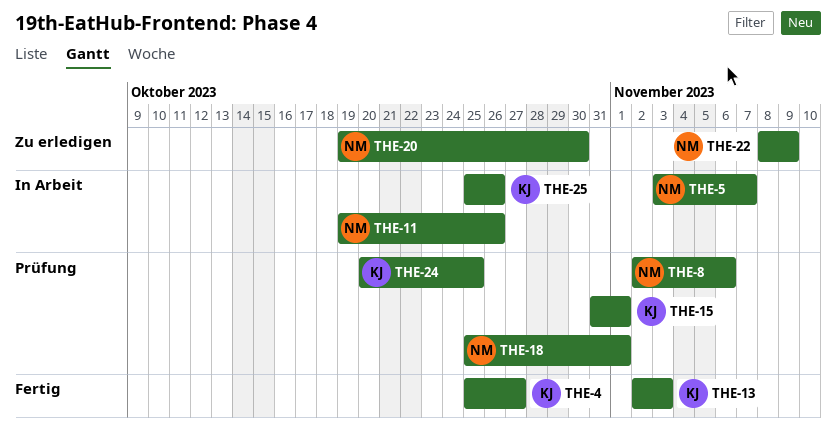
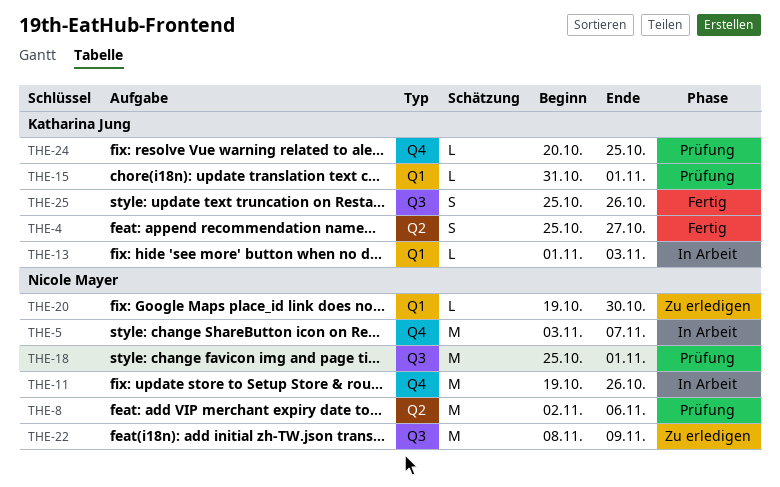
THE-13, status: Fertig -> In Arbeit
THE-13, start: Nov 2 -> Nov 1
THE-25, status: In Arbeit -> Fertig

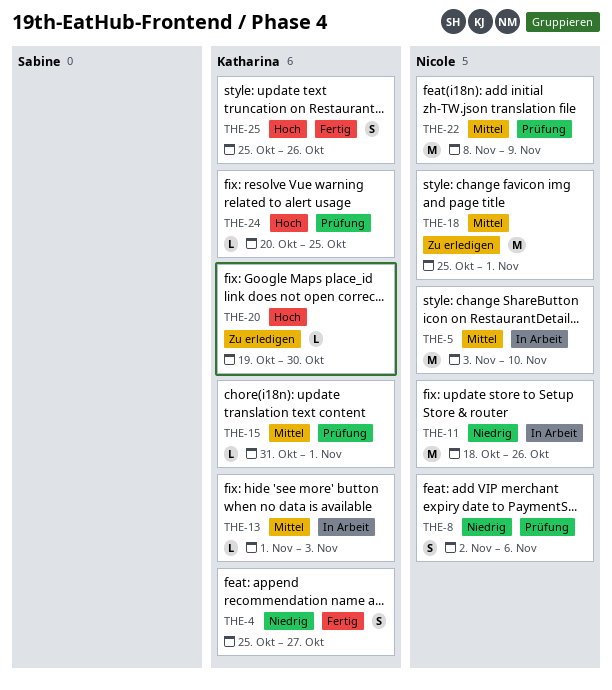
THE-5, due: Nov 7 -> Nov 10
THE-8, estimate: M -> S
THE-11, start: Oct 19 -> Oct 18
THE-18, status: Prüfung -> Zu erledigen
THE-20, owner: Nicole Mayer -> Katharina Jung
THE-22, status: Zu erledigen -> Prüfung

